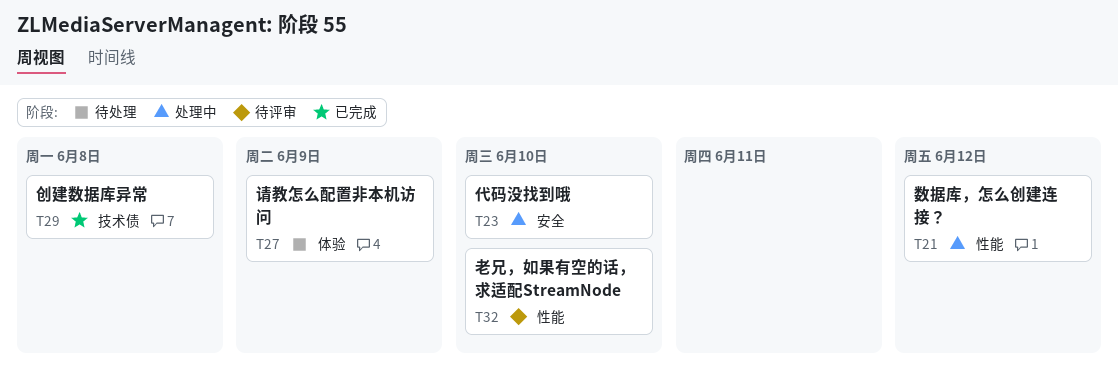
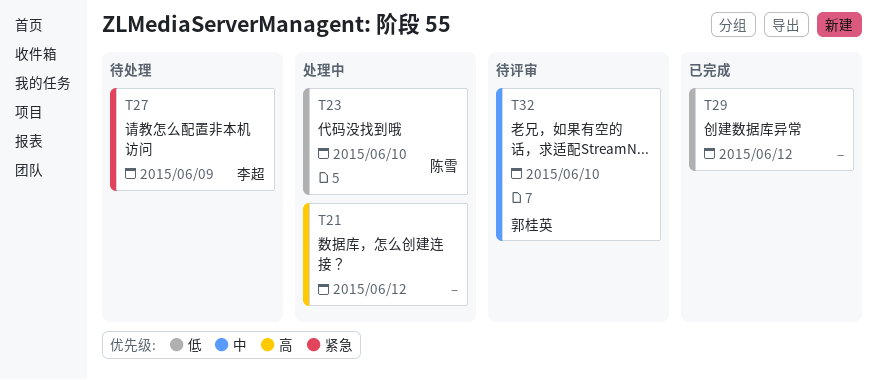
T29, due: Jun 8 -> Jun 12

